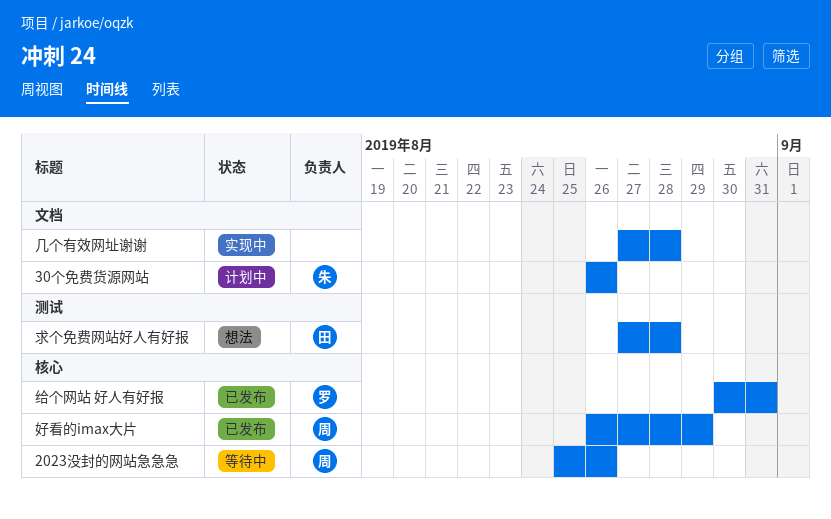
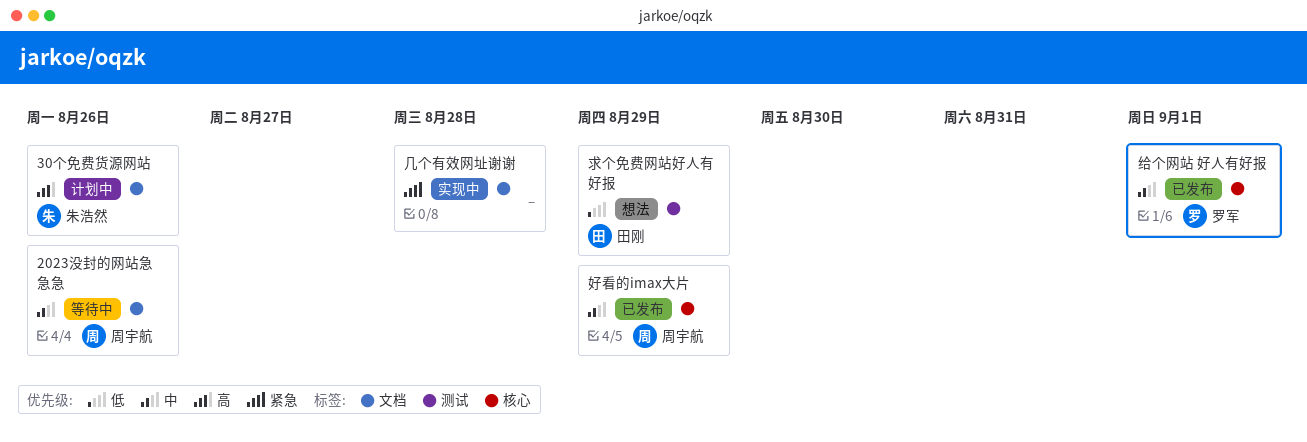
2023没封的网站急急急, label: 核心 -> 文档
求个免费网站好人有好报, due: Aug 28 -> Aug 29
给个网站 好人有好报, due: Aug 31 -> Sep 1

